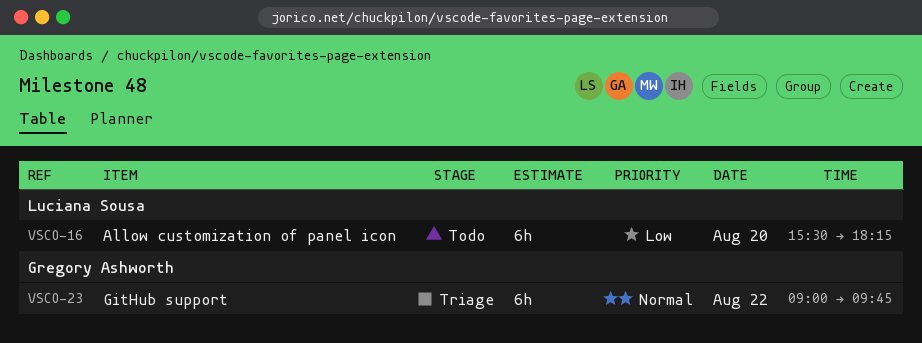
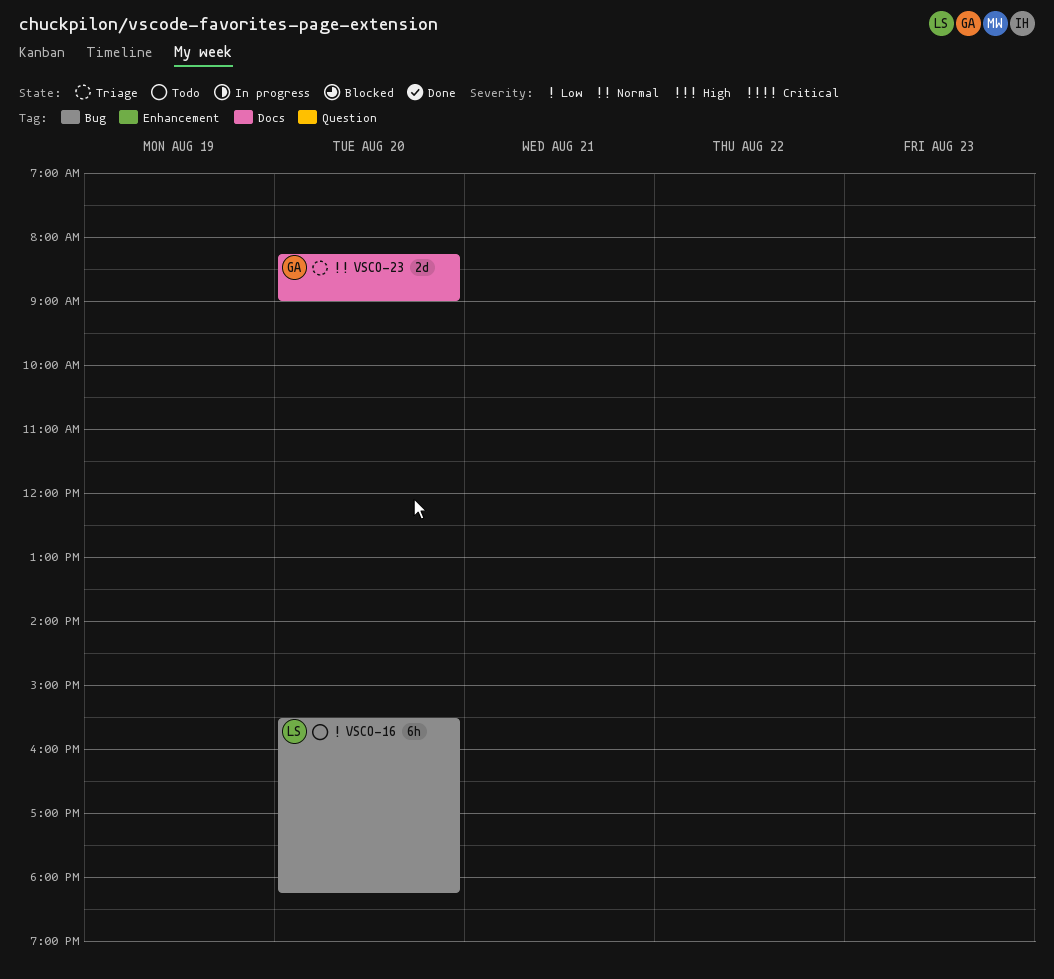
VSCO-23, estimate: 6h -> 2d
VSCO-23, day: Aug 22 -> Aug 20
VSCO-23, begins: 09:00 -> 08:15
VSCO-23, ends: 09:45 -> 09:00

